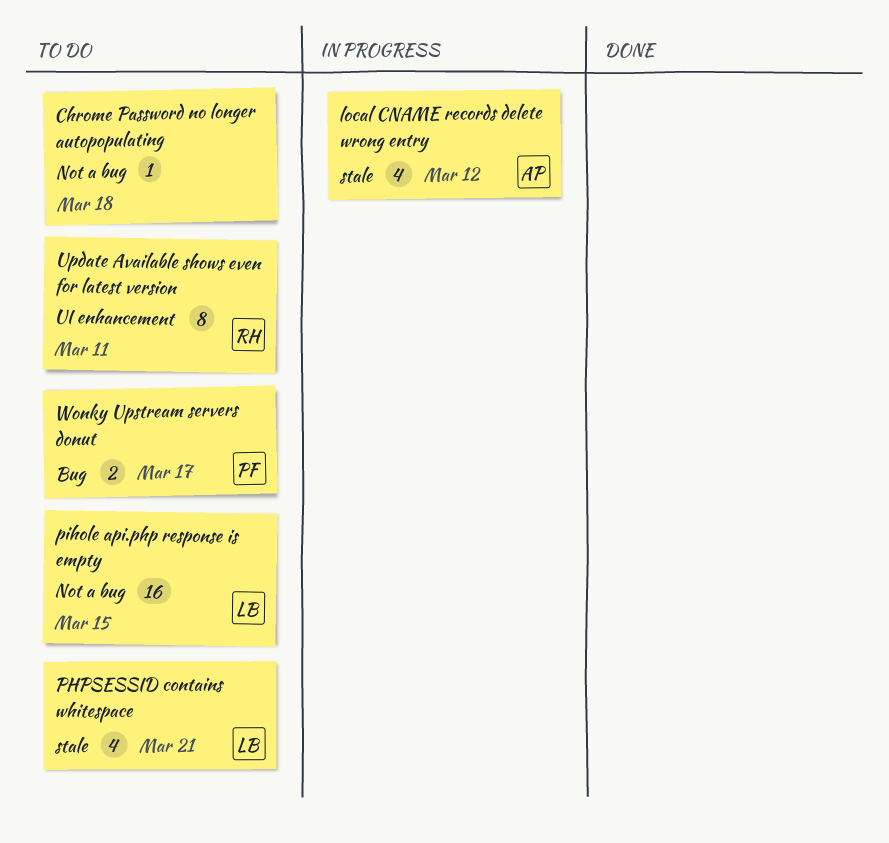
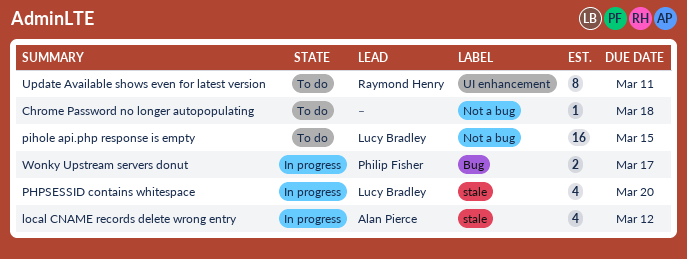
PHPSESSID contains whitespace, status: To do -> In progress
PHPSESSID contains whitespace, due: Mar 21 -> Mar 20
Wonky Upstream servers donut, status: To do -> In progress

